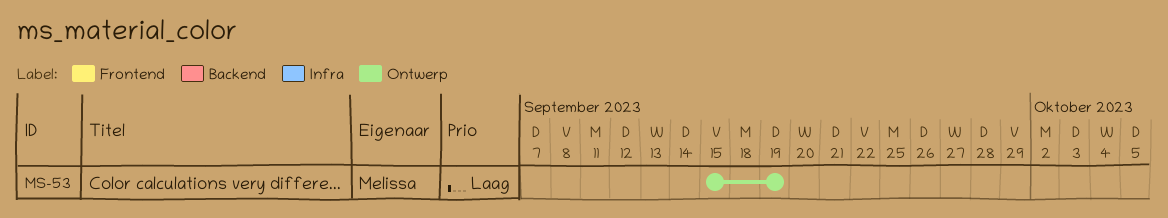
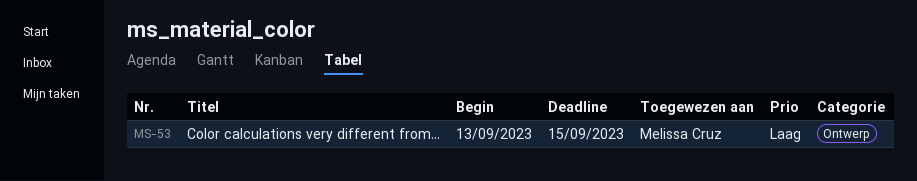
MS-53, start: Sep 15 -> Sep 13
MS-53, due: Sep 19 -> Sep 15

